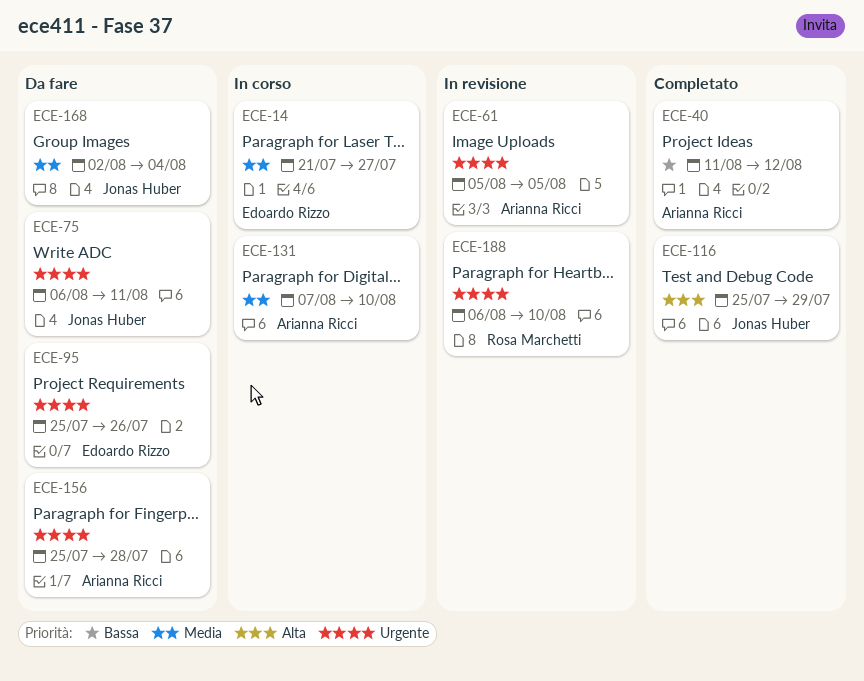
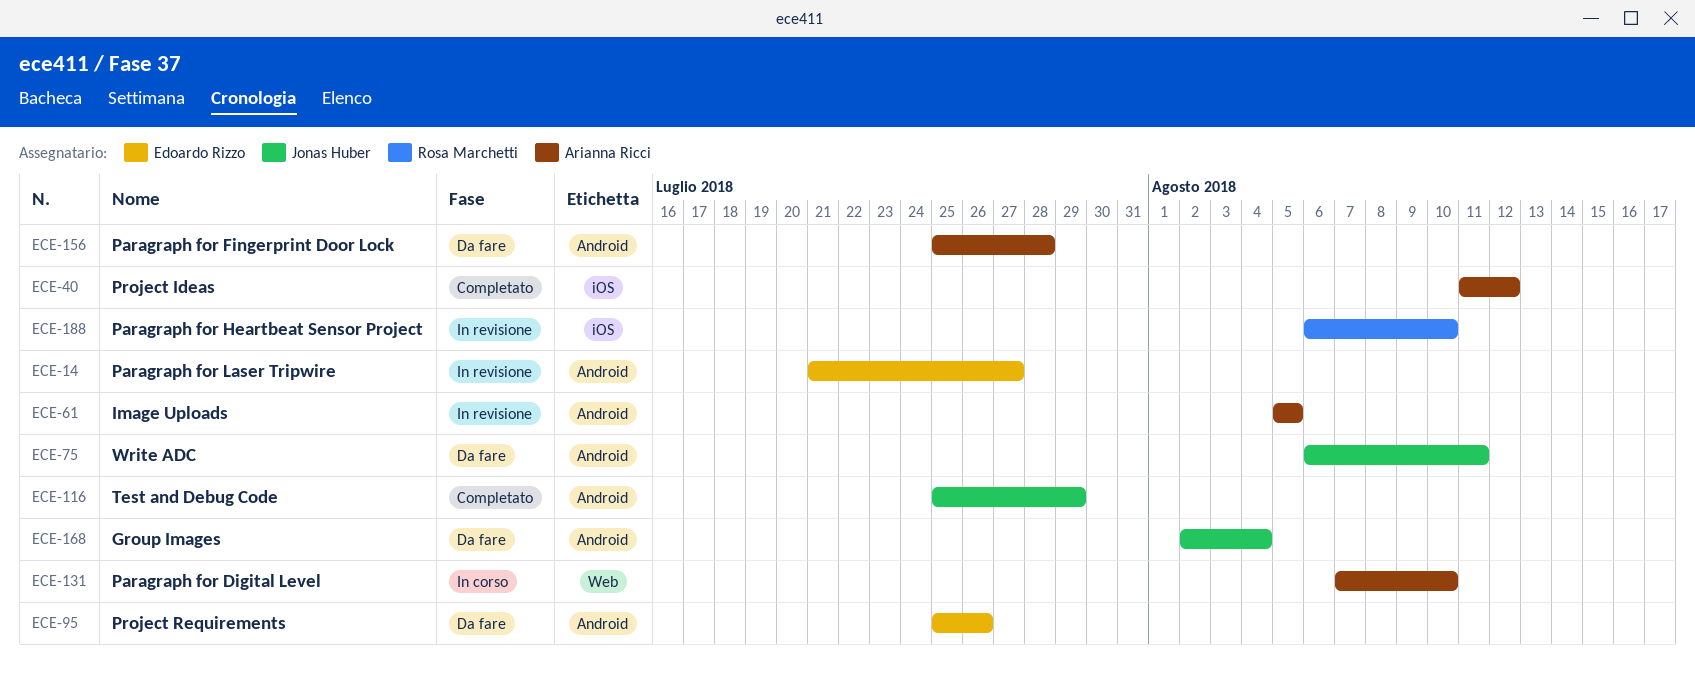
ECE-14, status: In corso -> In revisione

